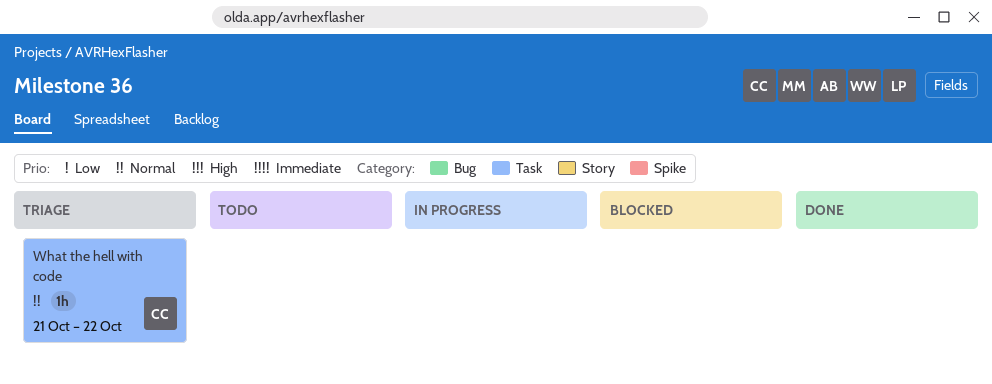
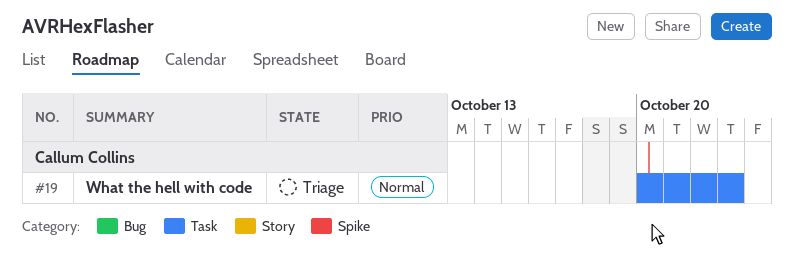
What the hell with code, start: Oct 21 -> Oct 20
What the hell with code, due: Oct 22 -> Oct 23

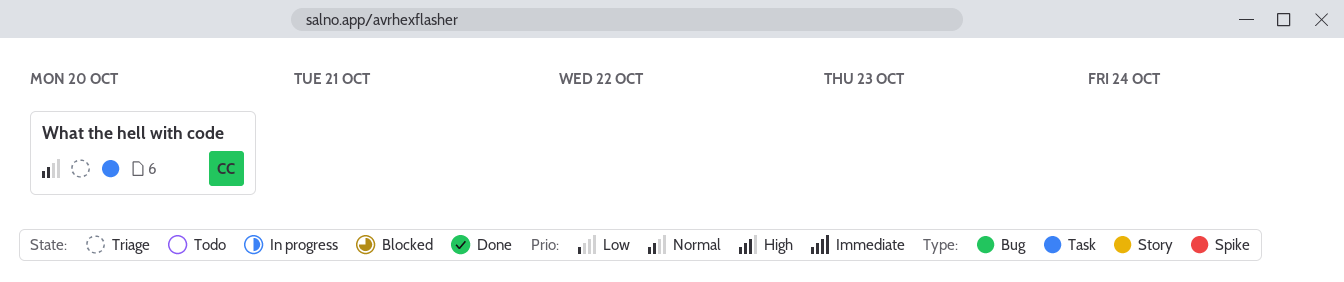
What the hell with code, due: Oct 23 -> Oct 20

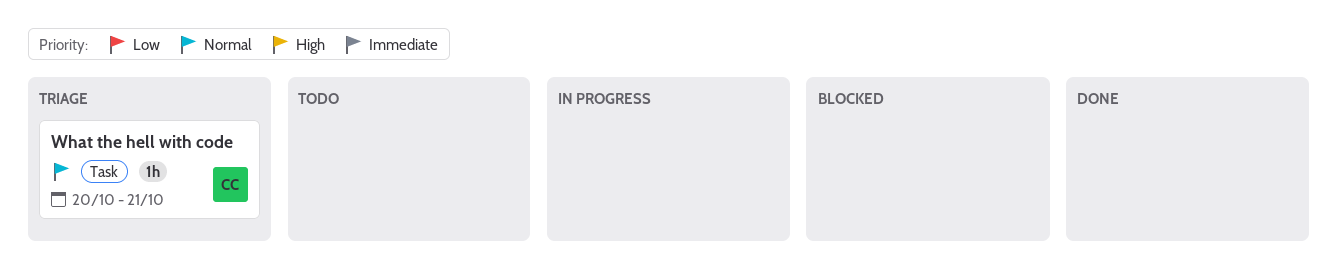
What the hell with code, due: Oct 20 -> Oct 21

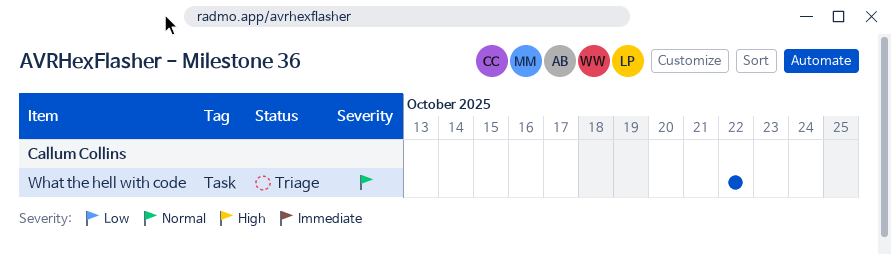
What the hell with code, start: Oct 20 -> Oct 22
What the hell with code, due: Oct 21 -> Oct 22

